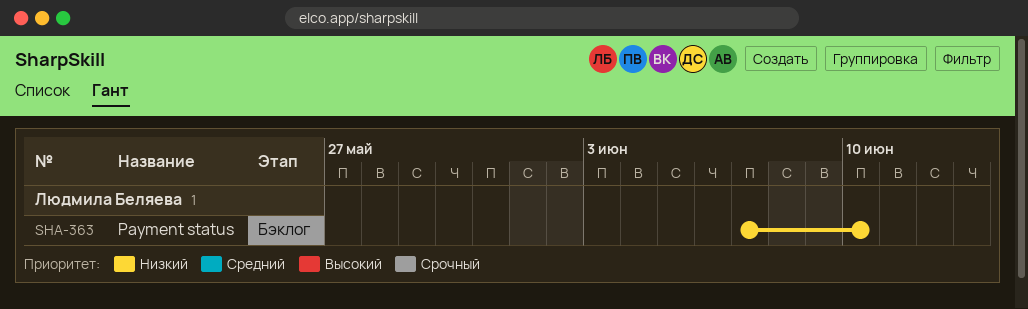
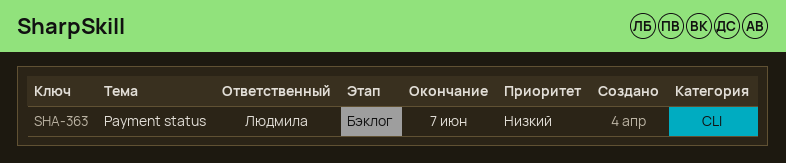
SHA-363, due: Jun 10 -> Jun 7

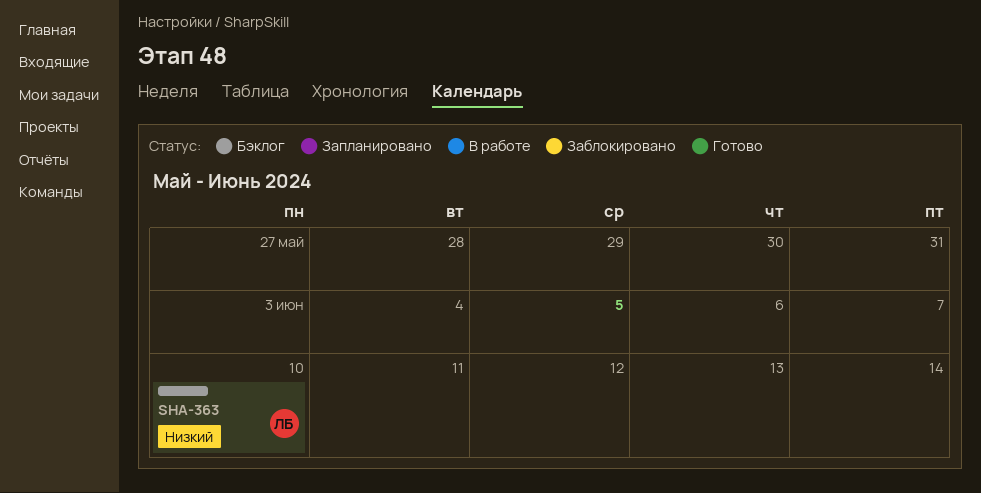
SHA-363, due: Jun 7 -> Jun 10

